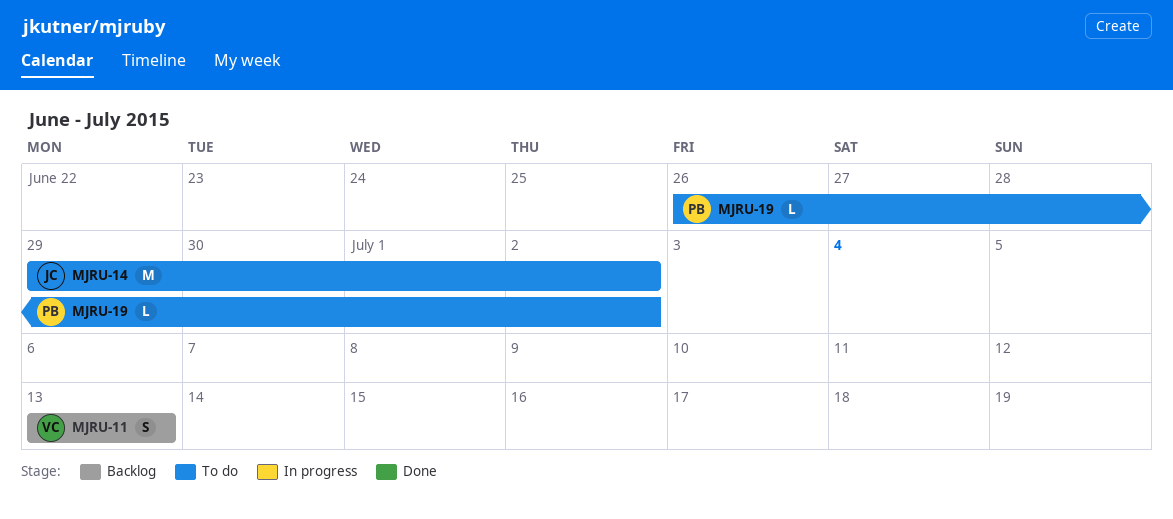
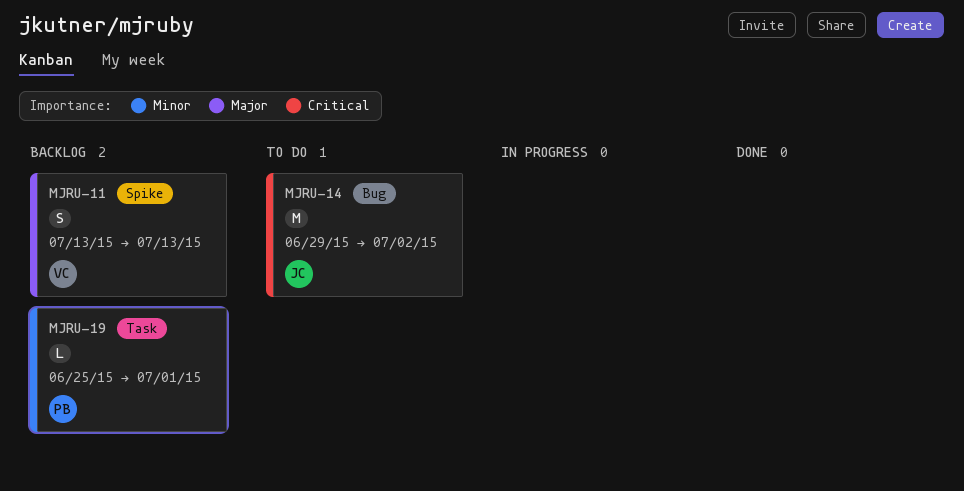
MJRU-19, status: To do -> Backlog
MJRU-19, start: Jun 26 -> Jun 25
MJRU-19, due: Jul 2 -> Jul 1

